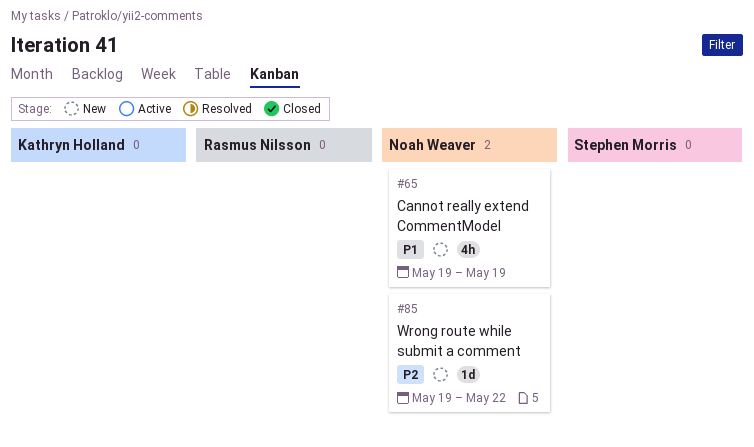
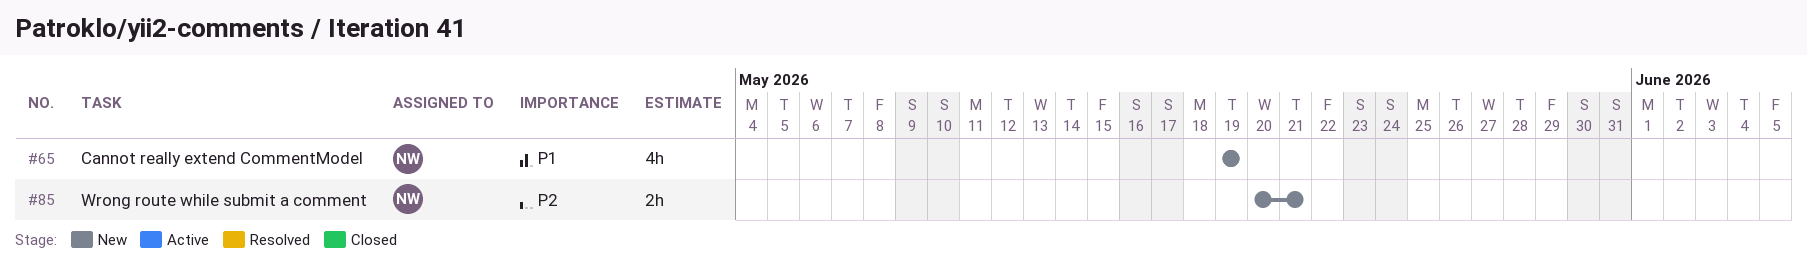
#85, estimate: 1d -> 2h
#85, start: May 19 -> May 20
#85, due: May 22 -> May 21

